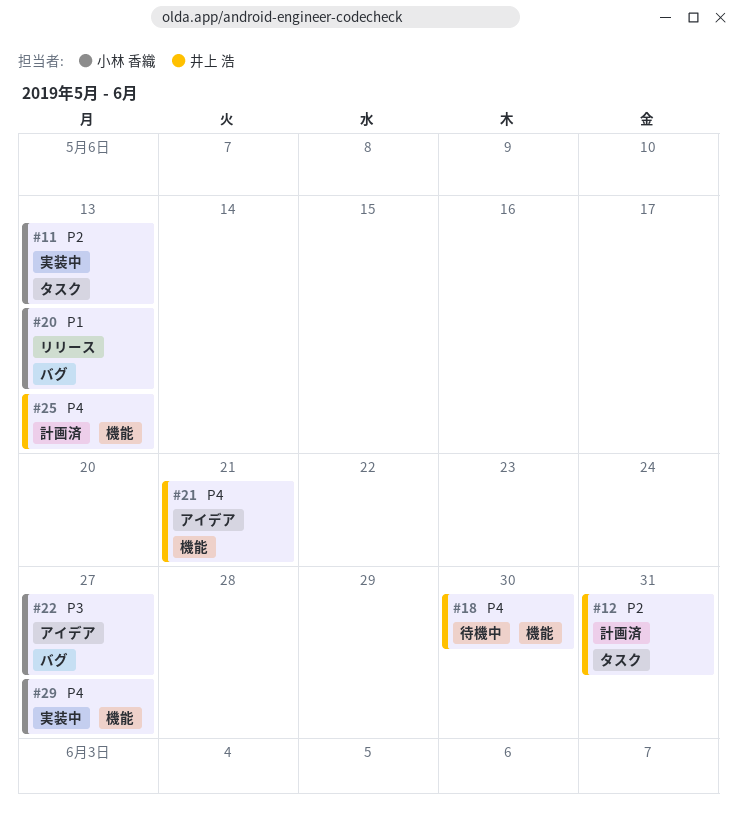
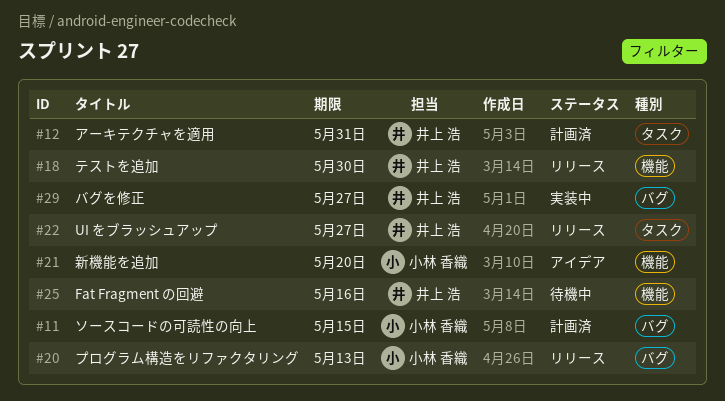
#11, status: 実装中 -> 計画済
#11, label: タスク -> バグ
#11, due: May 13 -> May 15
#18, status: 待機中 -> リリース
#21, owner: 井上 浩 -> 小林 香織
#21, due: May 21 -> May 20
#22, status: アイデア -> リリース
#22, owner: 小林 香織 -> 井上 浩
#22, label: バグ -> タスク
#25, status: 計画済 -> 待機中
#25, due: May 13 -> May 16
#29, owner: 小林 香織 -> 井上 浩
#29, label: 機能 -> バグ

